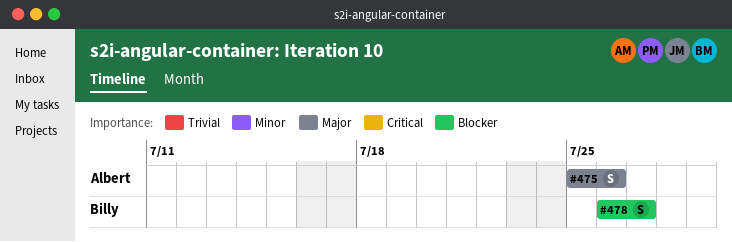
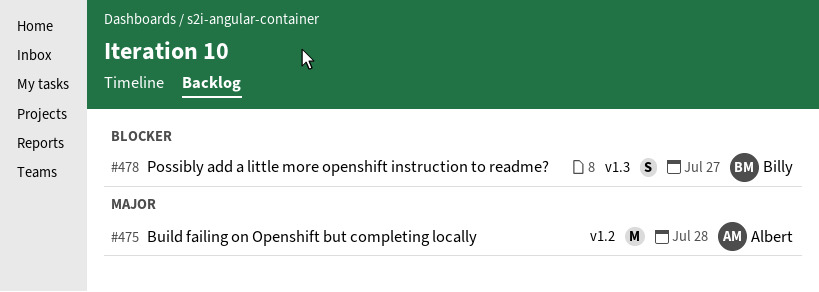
#475, estimate: S -> M
#475, due: Jul 26 -> Jul 28

